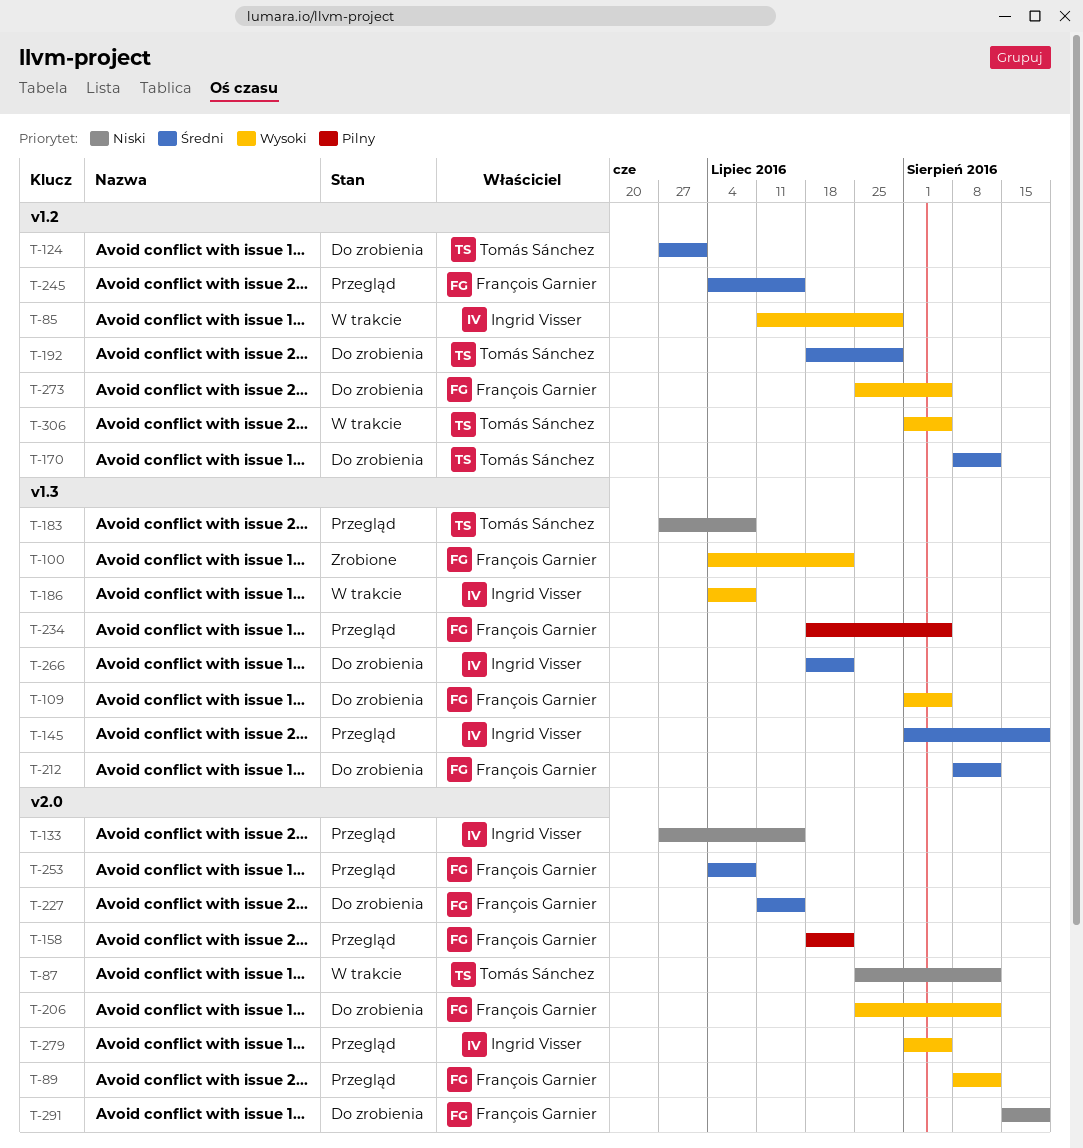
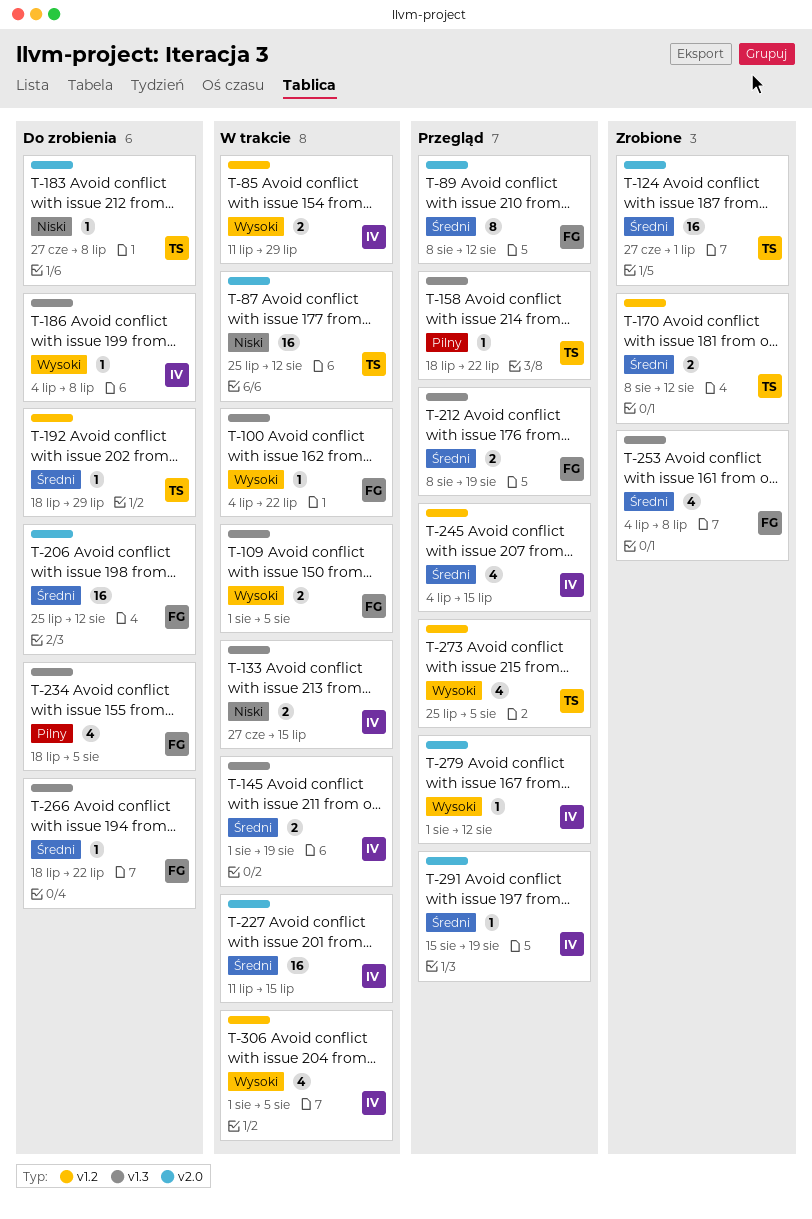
T-89, priority: Wysoki -> Średni
T-100, status: Zrobione -> W trakcie
T-109, status: Do zrobienia -> W trakcie
T-124, status: Do zrobienia -> Zrobione
T-124, label: v1.2 -> v2.0
T-133, status: Przegląd -> W trakcie
T-133, label: v2.0 -> v1.3
T-145, status: Przegląd -> W trakcie
T-158, owner: François Garnier -> Tomás Sánchez
T-158, label: v2.0 -> v1.3
T-170, status: Do zrobienia -> Zrobione
T-183, status: Przegląd -> Do zrobienia
T-183, label: v1.3 -> v2.0
T-186, status: W trakcie -> Do zrobienia
T-206, priority: Wysoki -> Średni
T-212, status: Do zrobienia -> Przegląd
T-212, due: Aug 12 -> Aug 19
T-227, status: Do zrobienia -> W trakcie
T-227, owner: François Garnier -> Ingrid Visser
T-234, status: Przegląd -> Do zrobienia
T-245, owner: François Garnier -> Ingrid Visser
T-253, status: Przegląd -> Zrobione
T-253, label: v2.0 -> v1.3
T-266, owner: Ingrid Visser -> François Garnier
T-273, status: Do zrobienia -> Przegląd
T-273, owner: François Garnier -> Tomás Sánchez
T-279, due: Aug 5 -> Aug 12
T-291, status: Do zrobienia -> Przegląd
T-291, owner: François Garnier -> Ingrid Visser
T-291, priority: Niski -> Średni
T-306, owner: Tomás Sánchez -> Ingrid Visser

